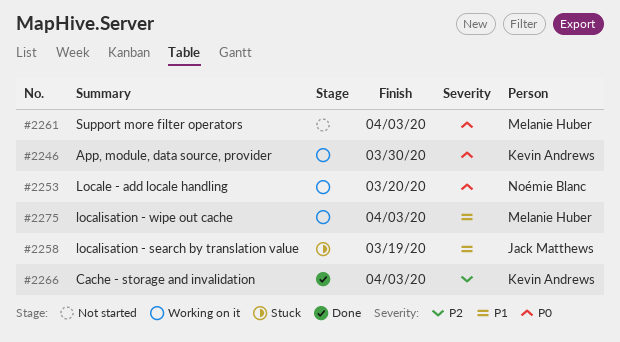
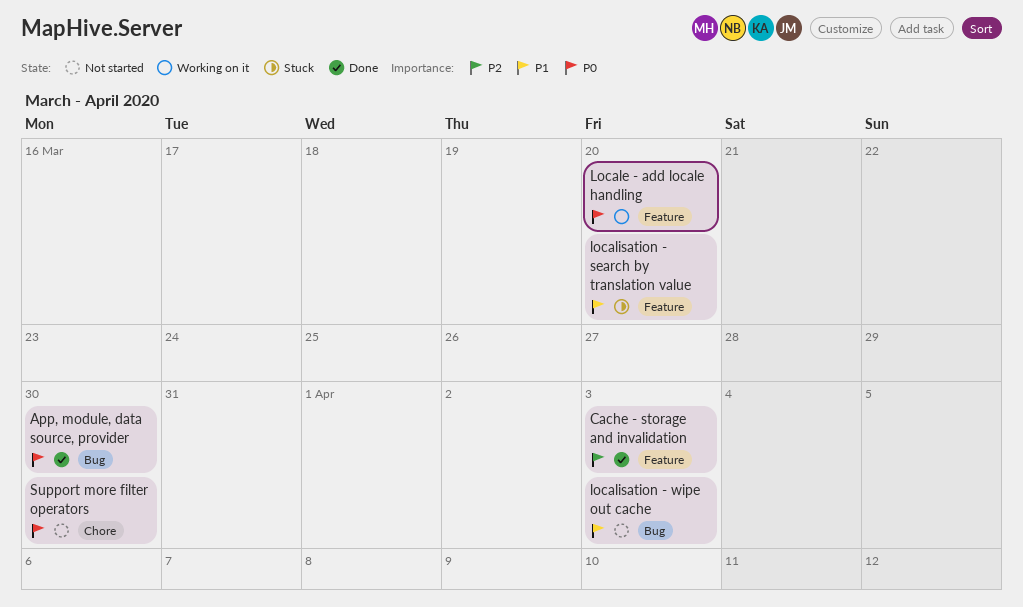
App, module, data source, provider, status: Working on it -> Done
localisation - search by translation value, due: Mar 19 -> Mar 20
localisation - wipe out cache, status: Working on it -> Not started
Support more filter operators, due: Apr 3 -> Mar 30

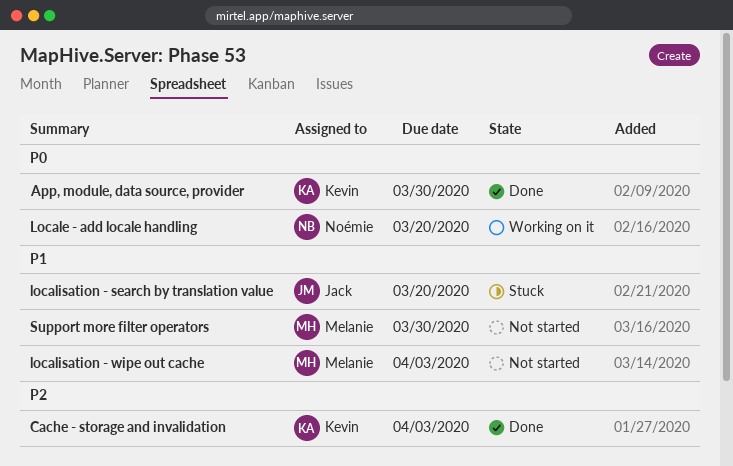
Support more filter operators, priority: P0 -> P1

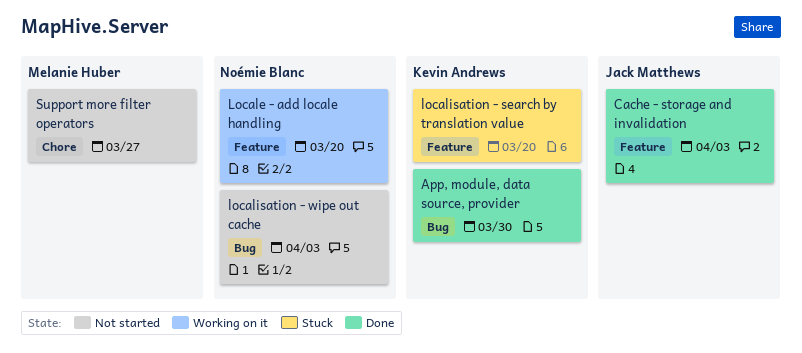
Cache - storage and invalidation, owner: Kevin Andrews -> Jack Matthews
localisation - search by translation value, owner: Jack Matthews -> Kevin Andrews
localisation - wipe out cache, owner: Melanie Huber -> Noémie Blanc
Support more filter operators, due: Mar 30 -> Mar 27

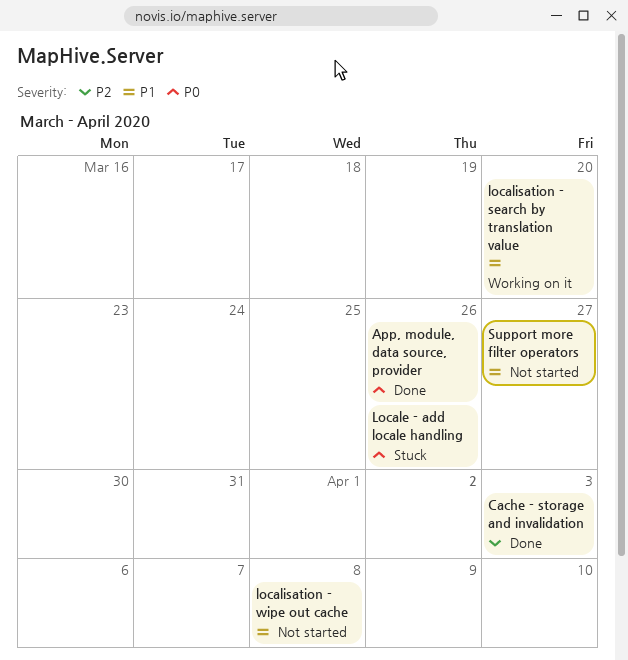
App, module, data source, provider, due: Mar 30 -> Mar 26
Locale - add locale handling, status: Working on it -> Stuck
Locale - add locale handling, due: Mar 20 -> Mar 26
localisation - search by translation value, status: Stuck -> Working on it
localisation - wipe out cache, due: Apr 3 -> Apr 8

